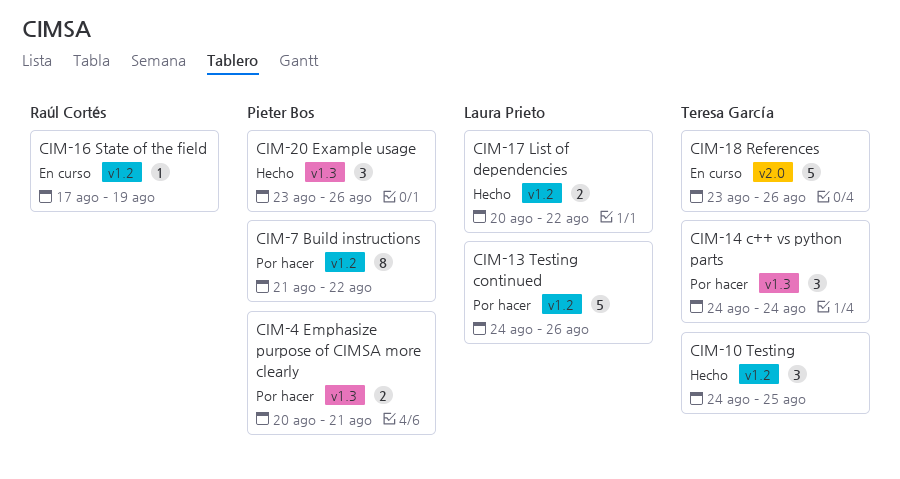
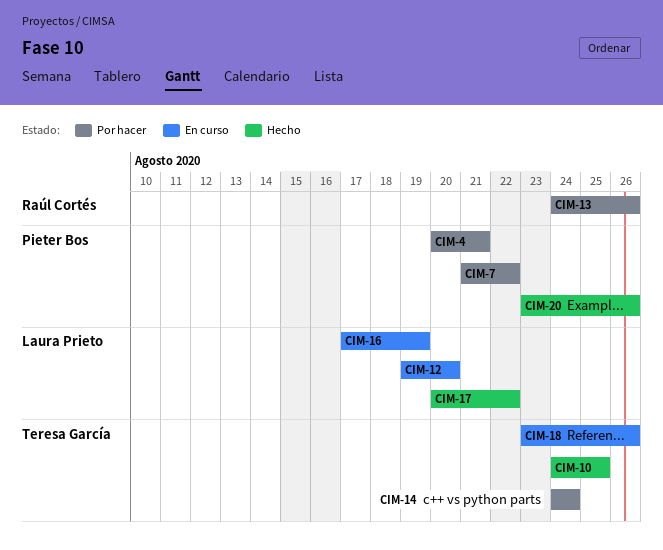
CIM-12: none -> present
CIM-13, owner: Laura Prieto -> Raúl Cortés
CIM-16, owner: Raúl Cortés -> Laura Prieto

